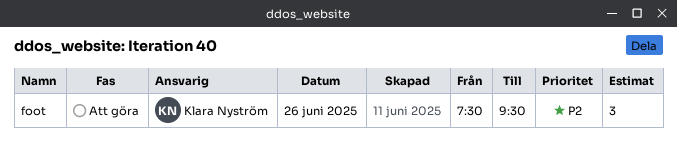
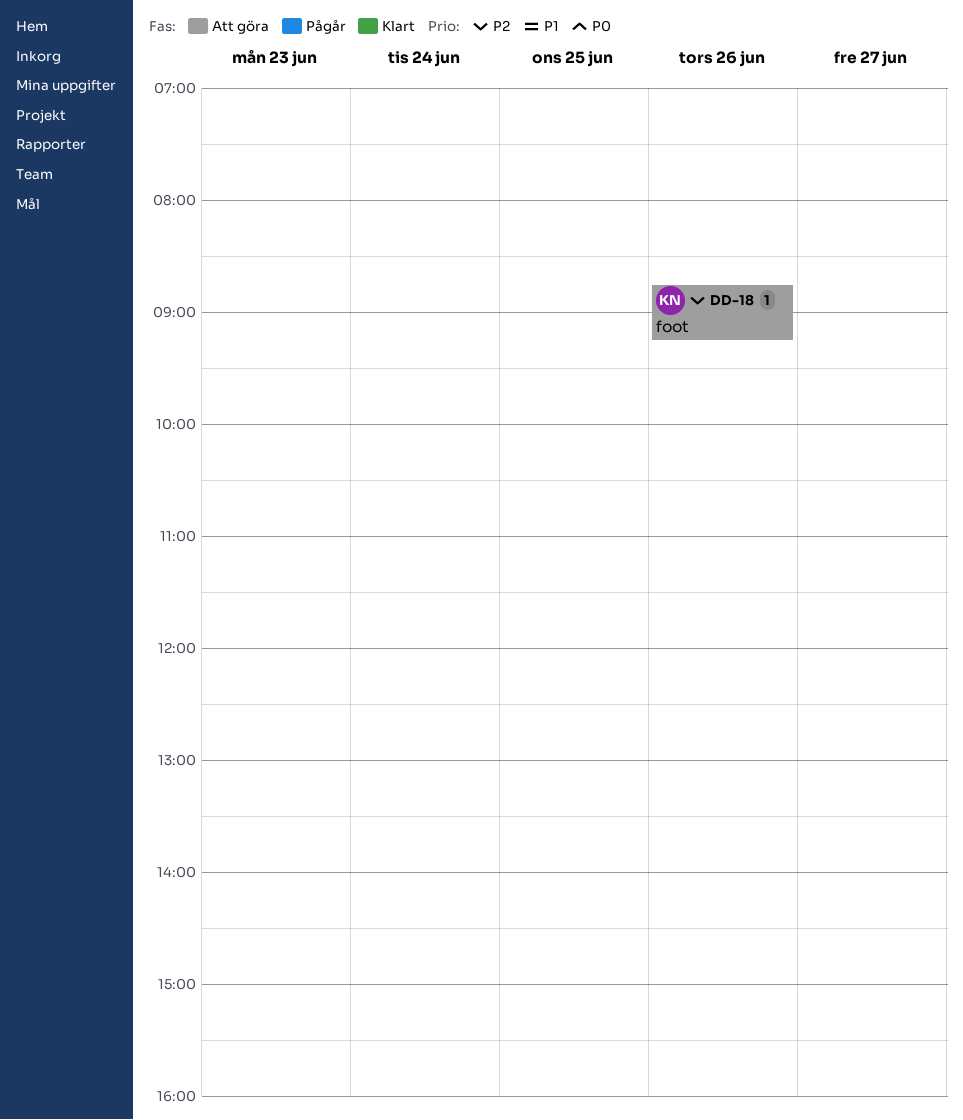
foot, estimate: 3 -> 1
foot, begins: 07:30 -> 08:45
foot, ends: 09:30 -> 09:15

